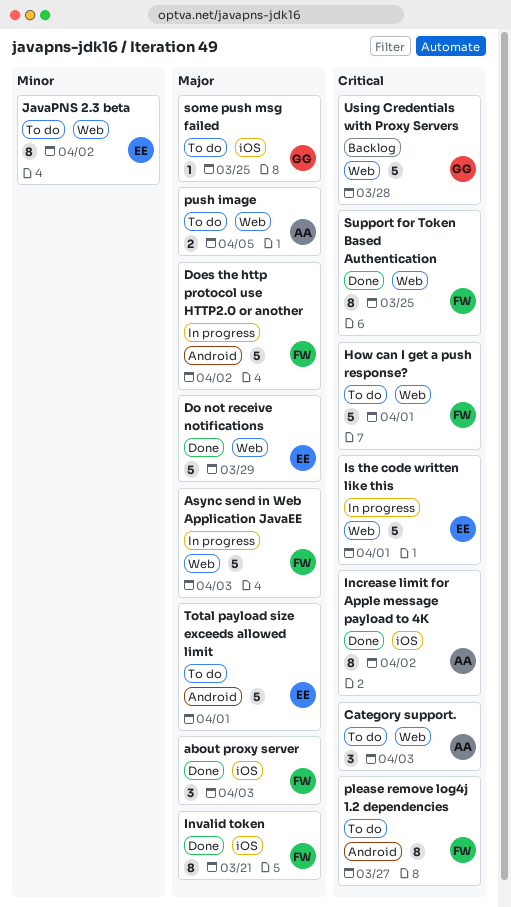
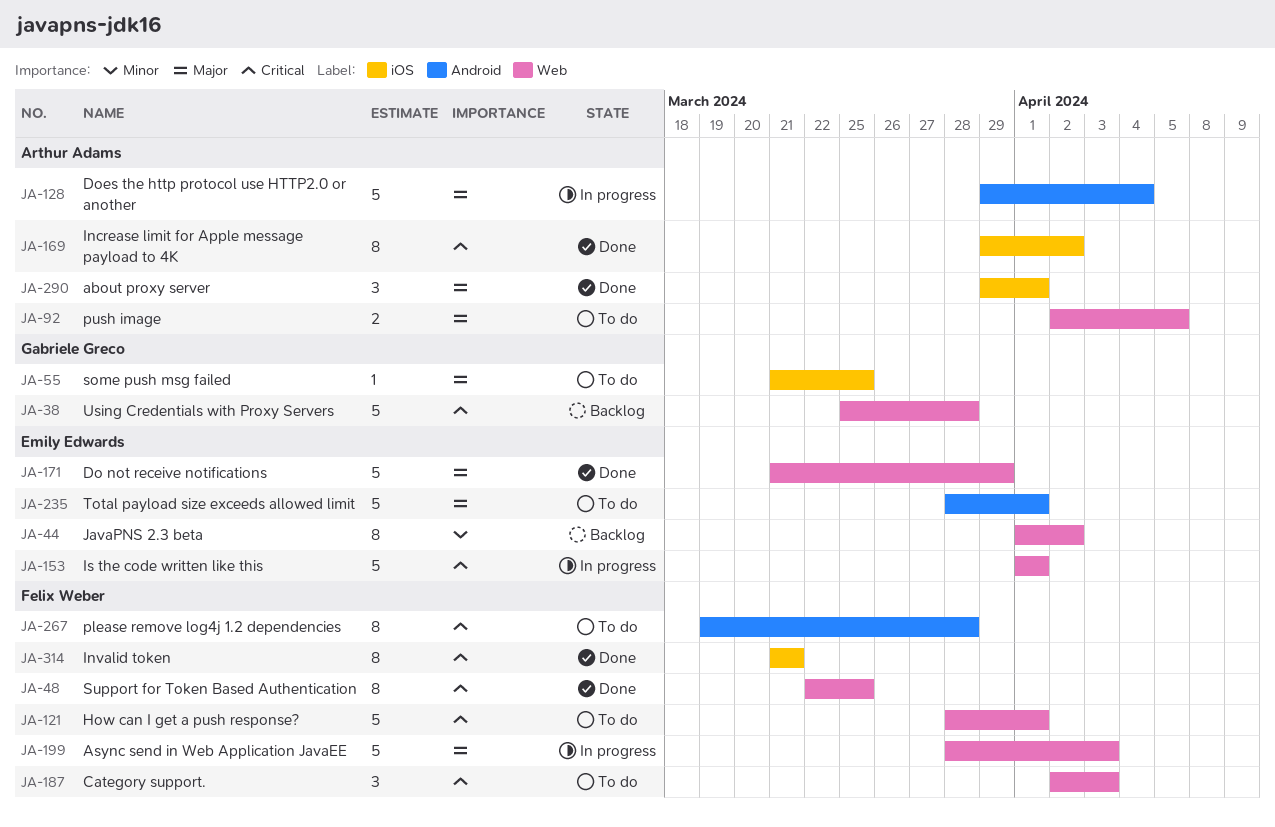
about proxy server, owner: Felix Weber -> Arthur Adams
about proxy server, due: Apr 3 -> Apr 1
Category support., owner: Arthur Adams -> Felix Weber
Does the http protocol use HTTP2.0 or another, owner: Felix Weber -> Arthur Adams
Does the http protocol use HTTP2.0 or another, due: Apr 2 -> Apr 4
Invalid token, priority: Major -> Critical
JavaPNS 2.3 beta, status: To do -> Backlog
please remove log4j 1.2 dependencies, due: Mar 27 -> Mar 28

